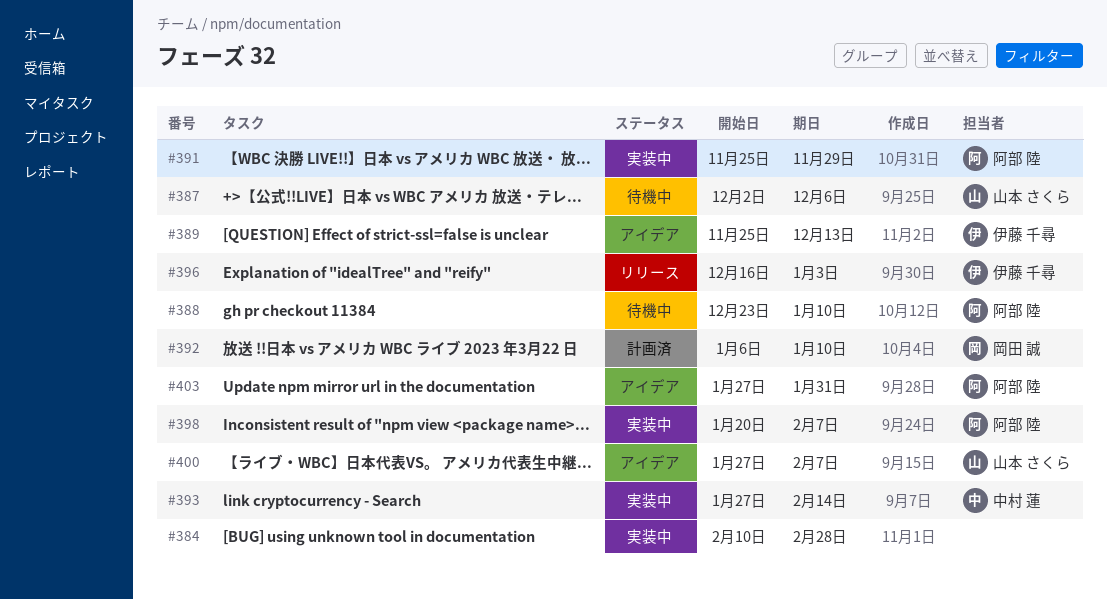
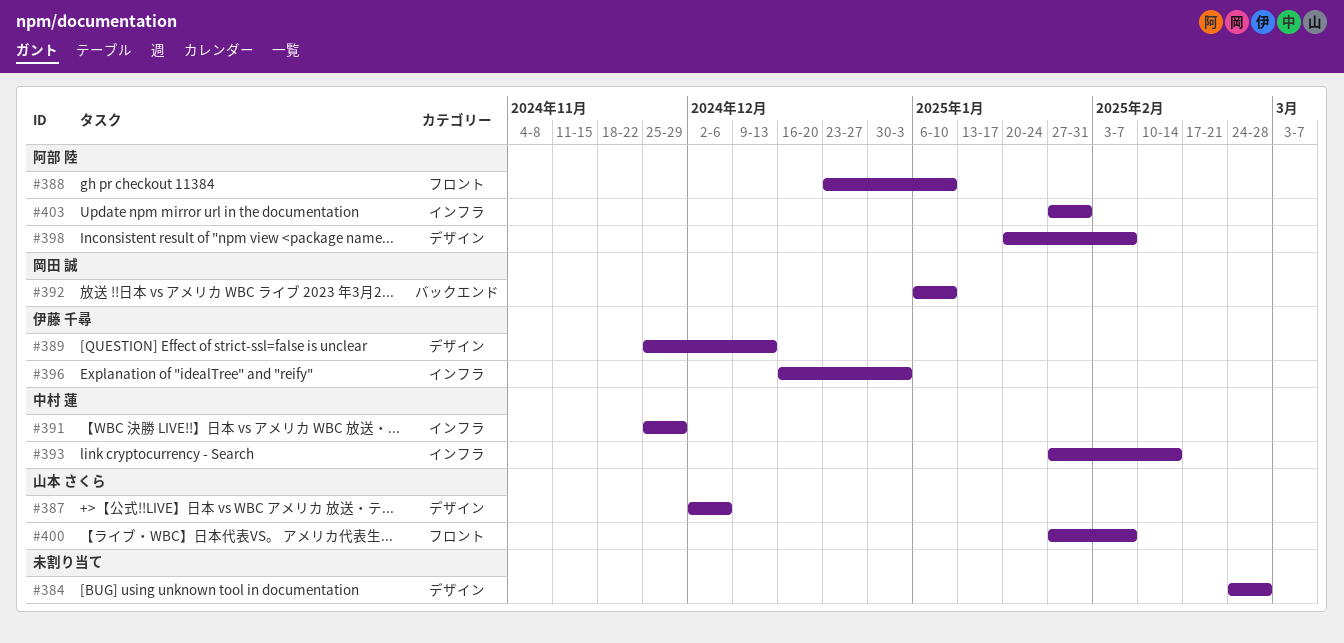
#384, start: Feb 10 -> Feb 24
#391, owner: 阿部 陸 -> 中村 蓮

